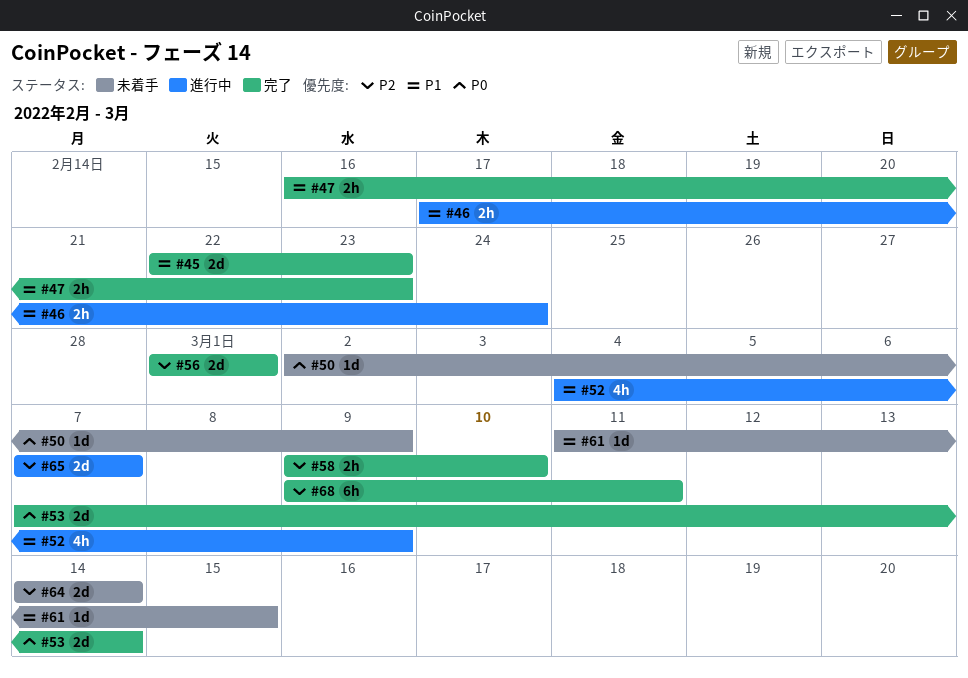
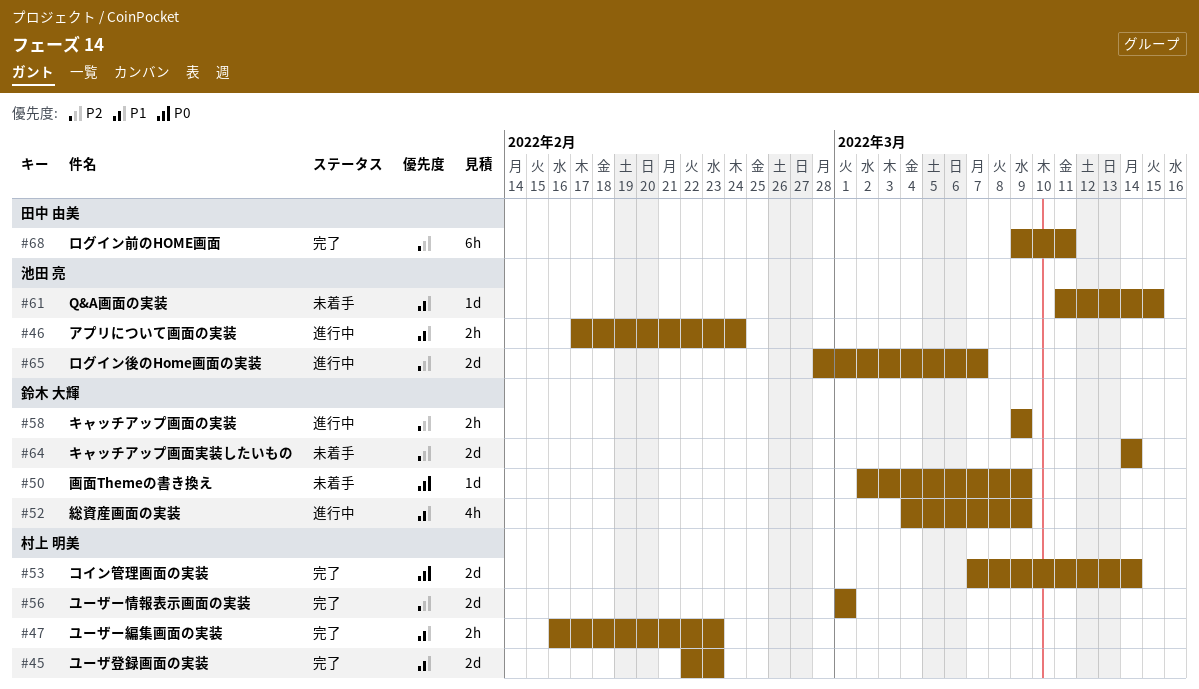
#58, status: 完了 -> 進行中
#58, due: Mar 10 -> Mar 9
#65, start: Mar 7 -> Feb 28

